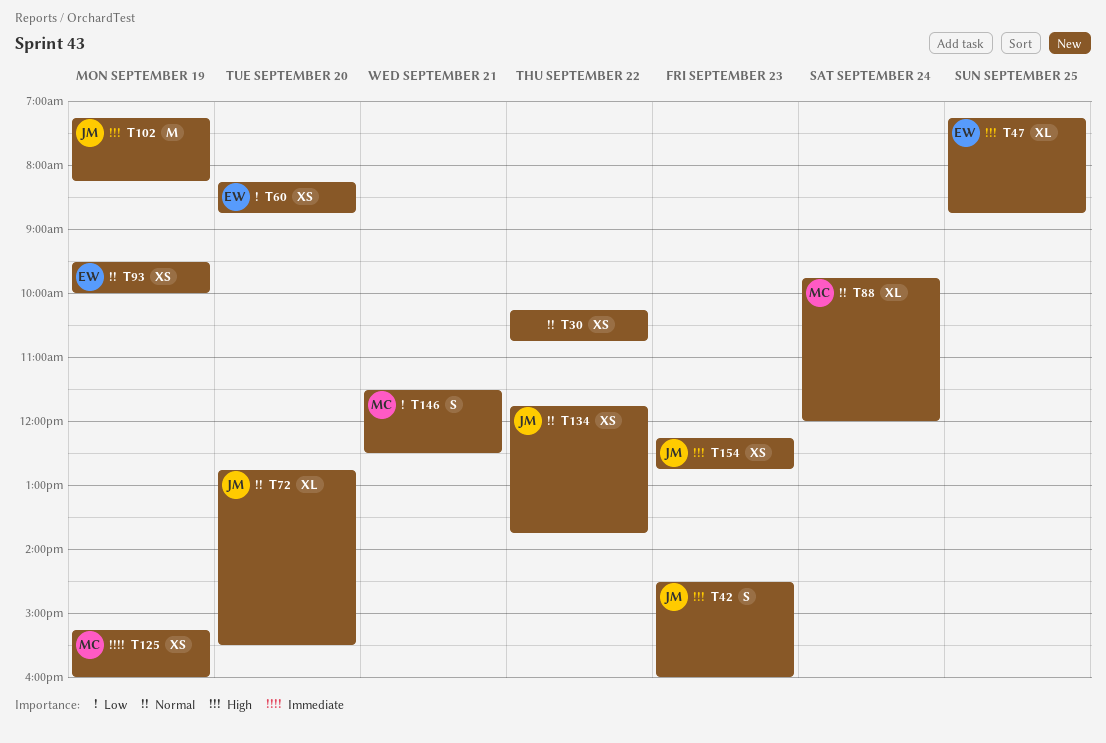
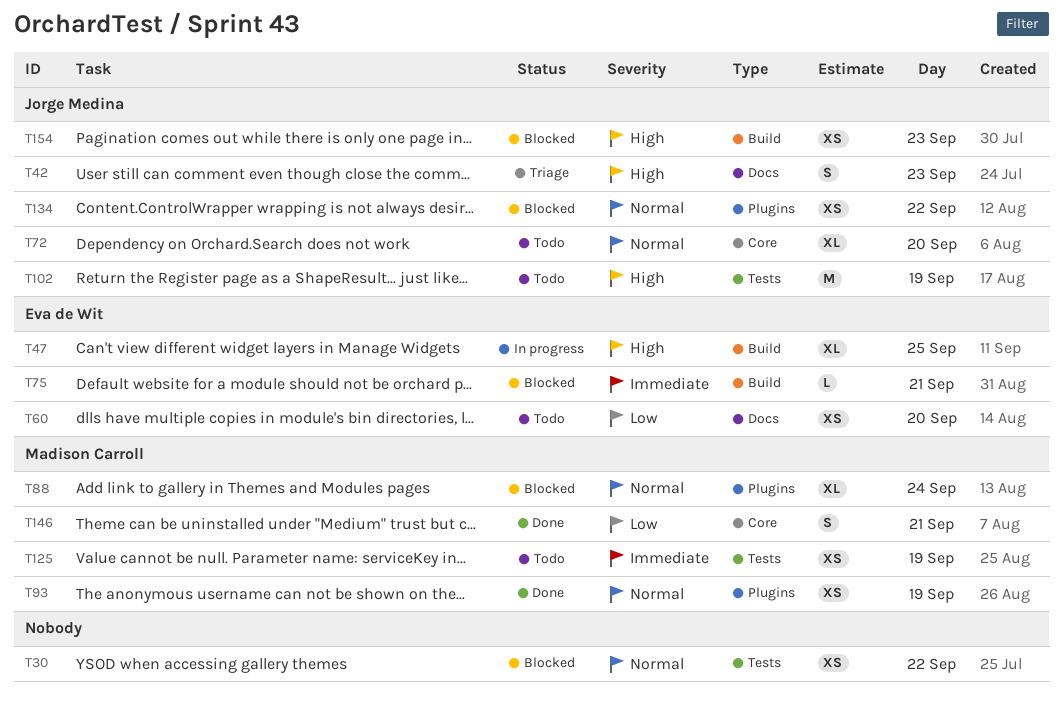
T75: none -> present
T93, owner: Eva de Wit -> Madison Carroll

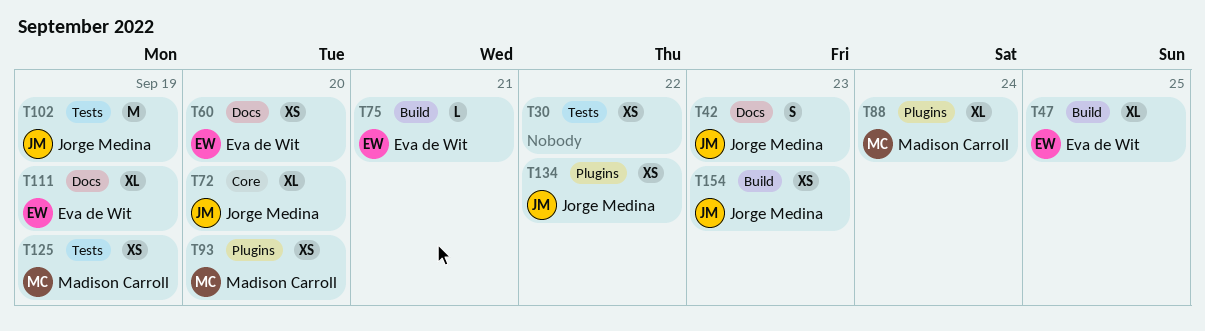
T93, day: Sep 19 -> Sep 20
T111: none -> present
T146: present -> none

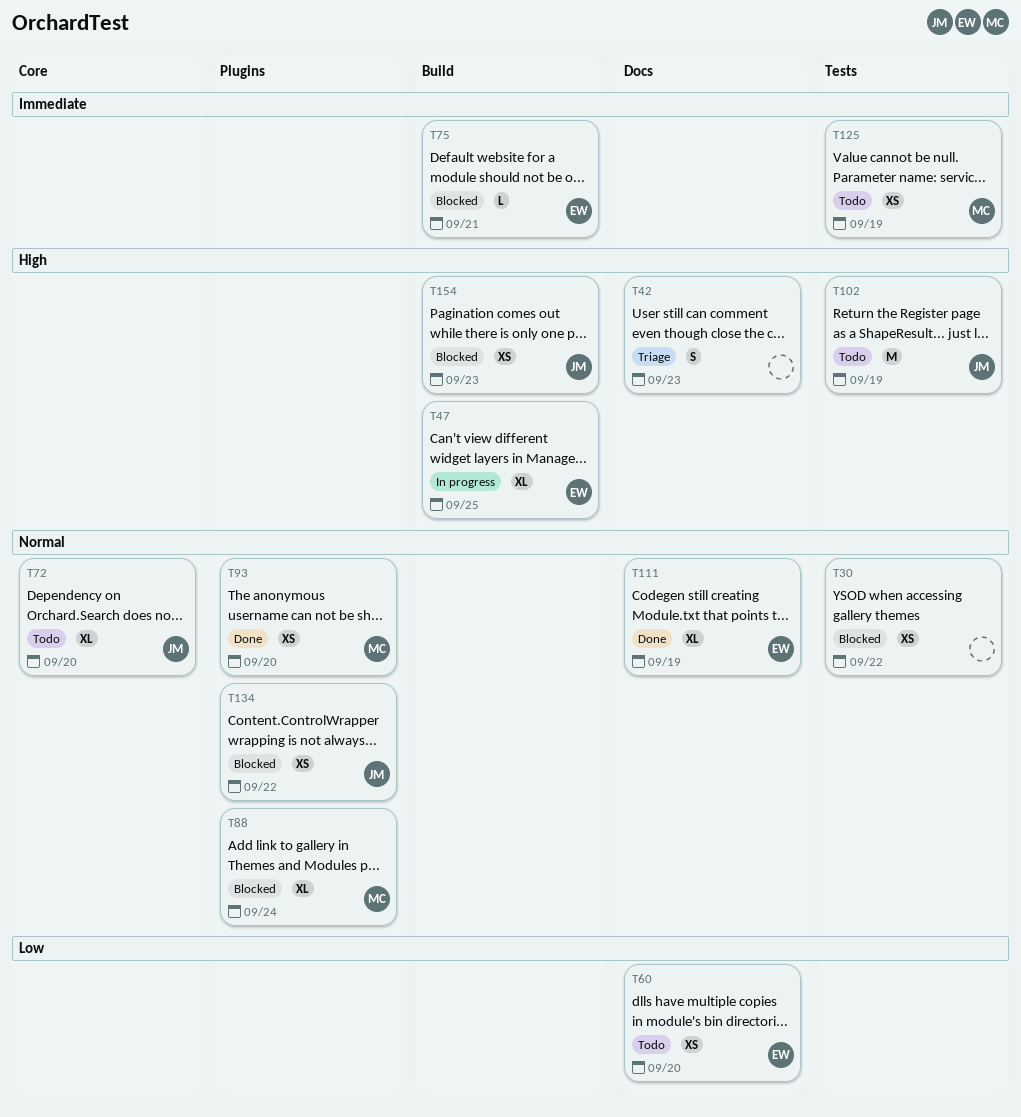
T42, owner: Jorge Medina -> none

